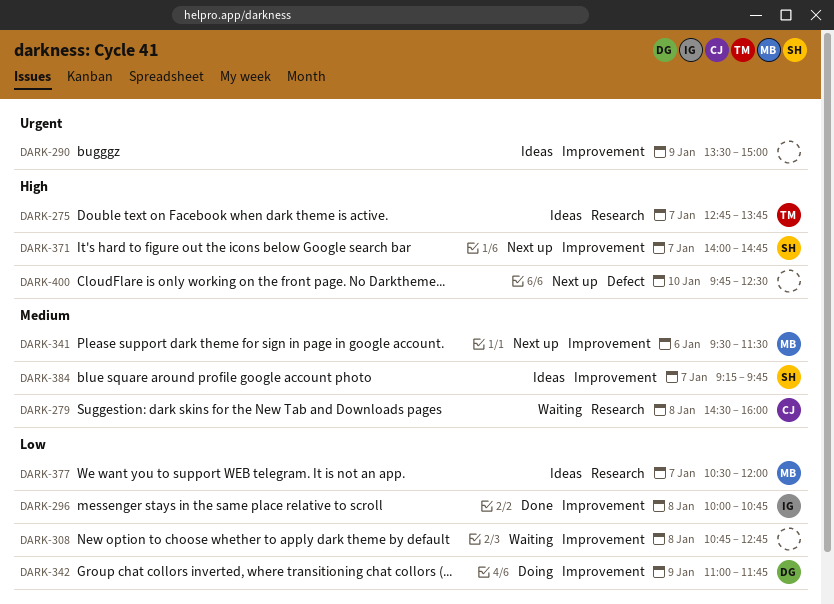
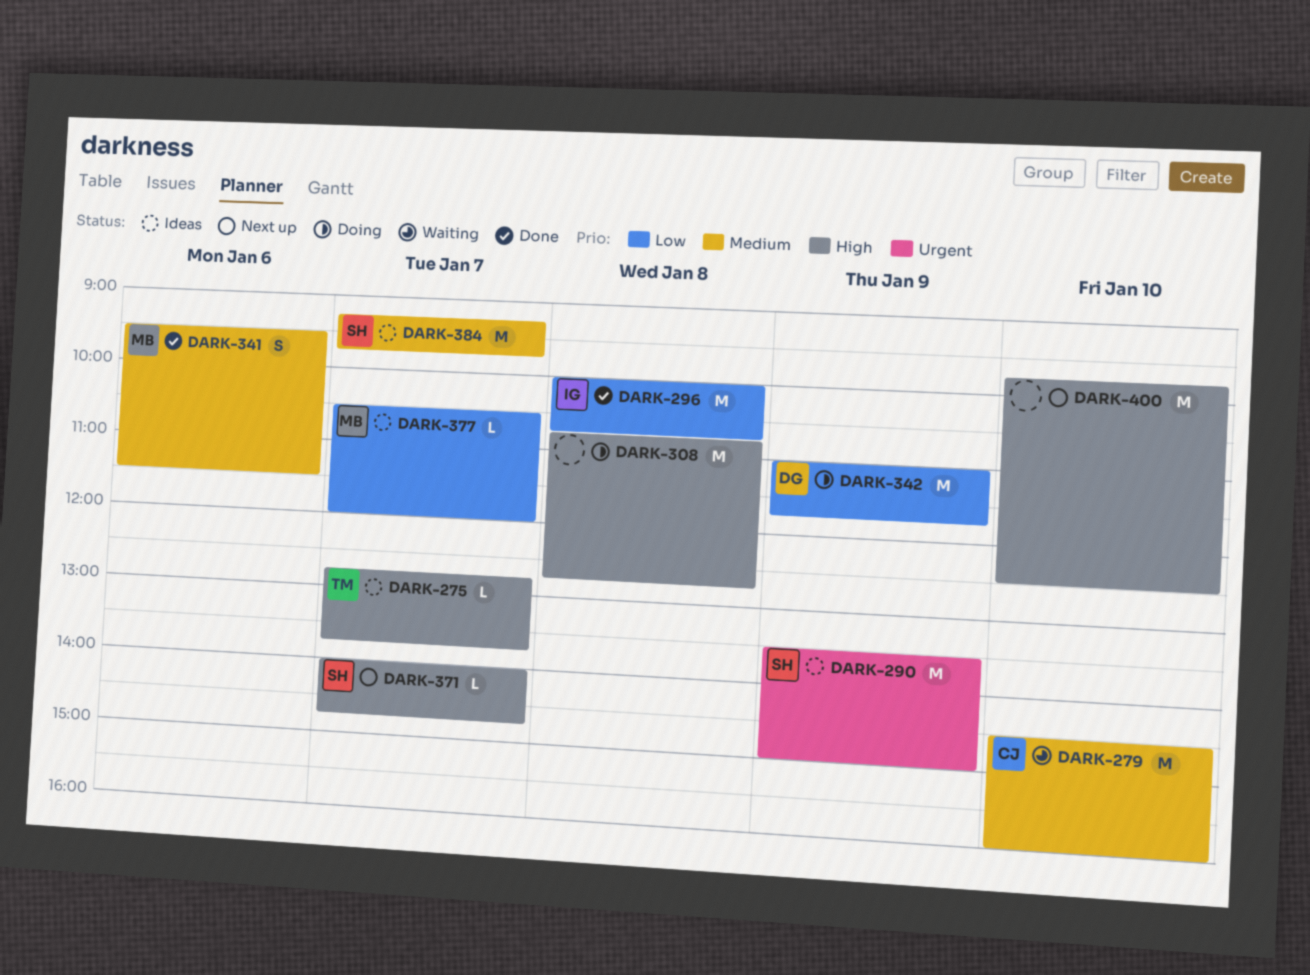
DARK-279, day: Jan 8 -> Jan 10
DARK-290, owner: none -> SH
DARK-308, status: Waiting -> Doing
DARK-308, priority: Low -> High
DARK-341, status: Next up -> Done

